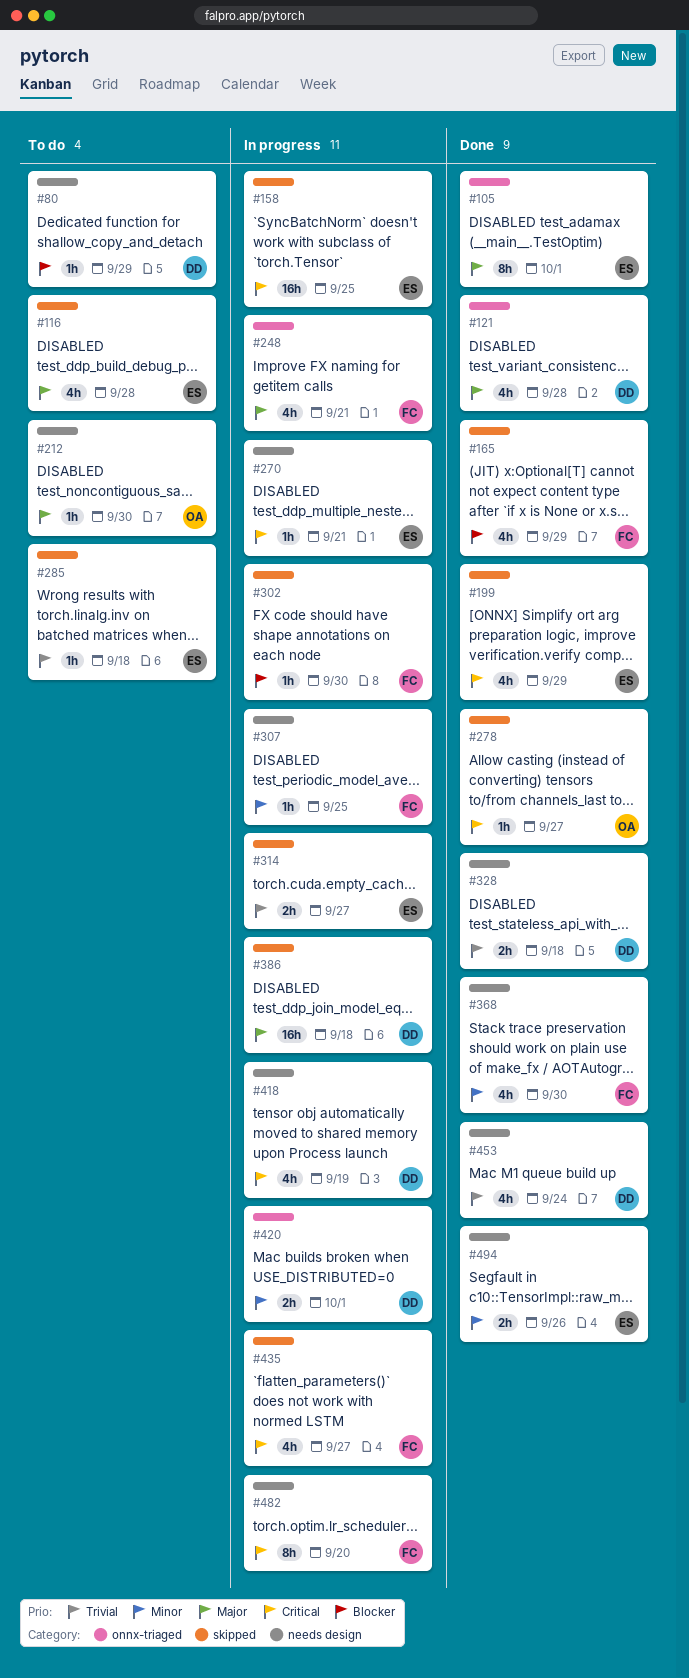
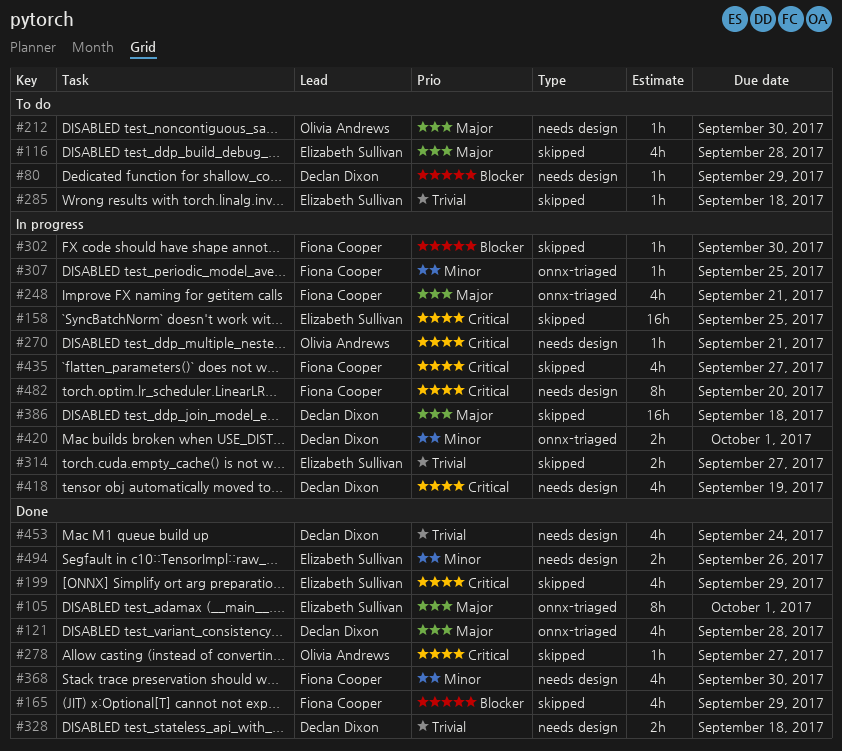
#270, owner: Elizabeth Sullivan -> Olivia Andrews
#307, label: needs design -> onnx-triaged

